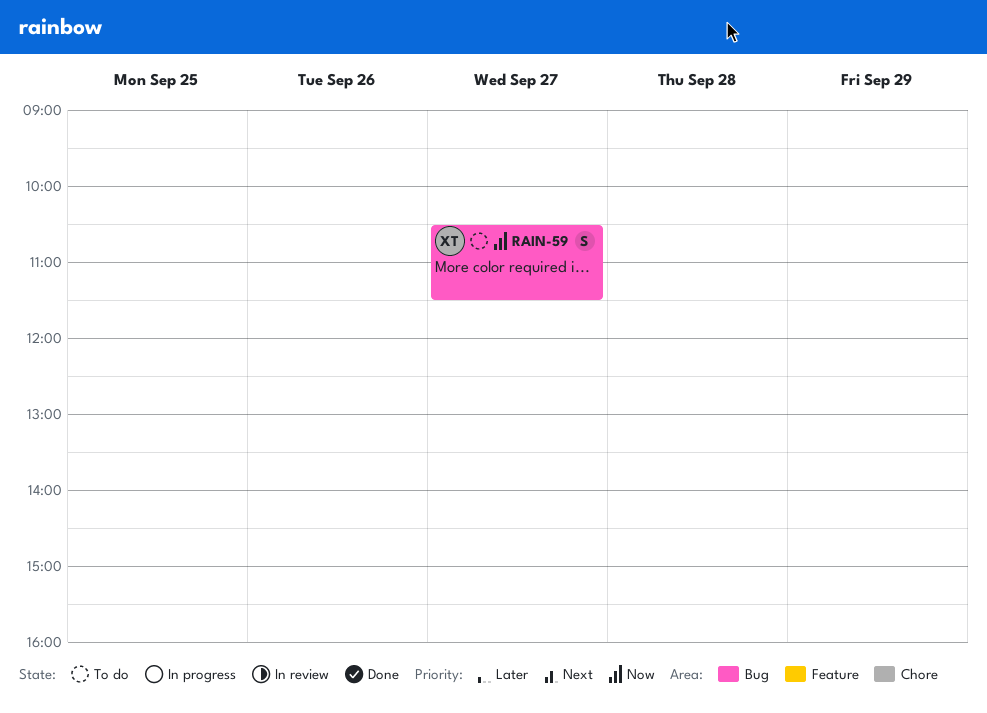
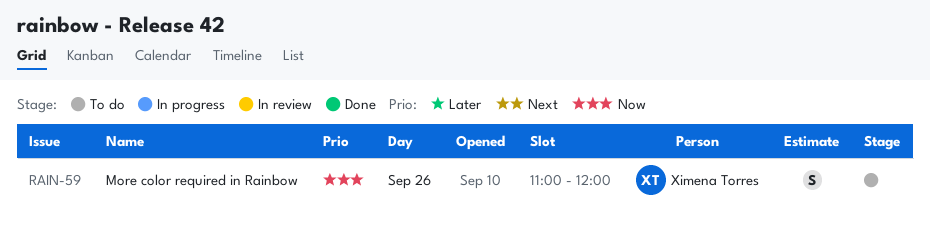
RAIN-59, day: Sep 27 -> Sep 26
RAIN-59, begins: 10:30 -> 11:00
RAIN-59, ends: 11:30 -> 12:00

